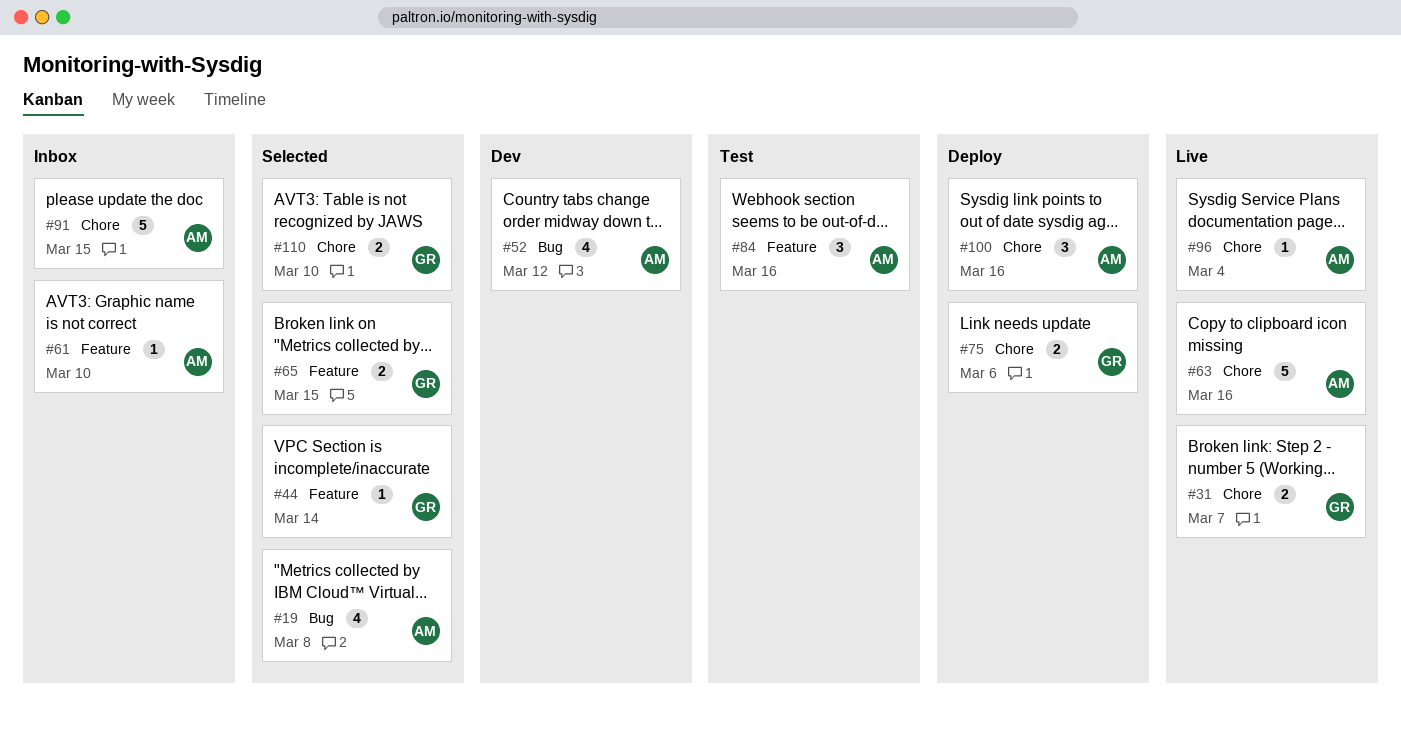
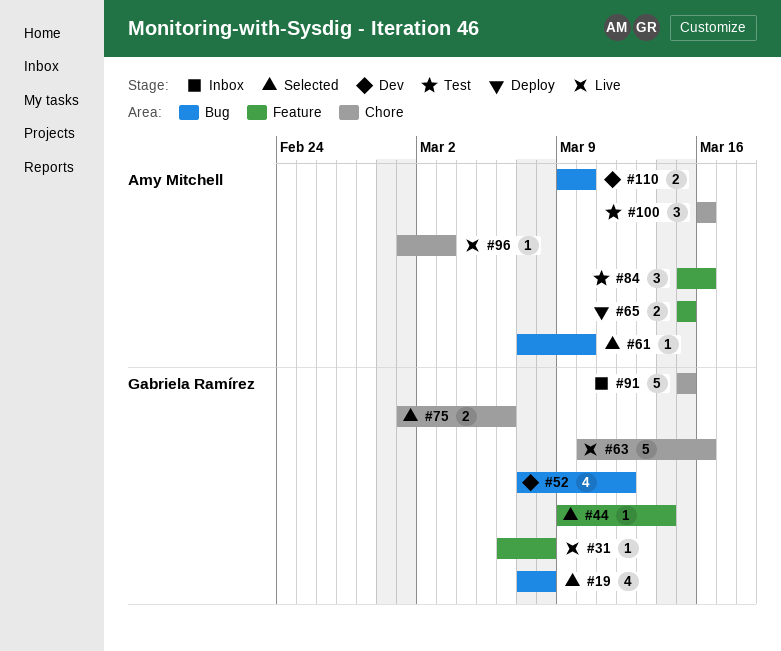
#19, owner: Amy Mitchell -> Gabriela Ramírez
#31, label: Chore -> Feature
#31, estimate: 2 -> 1
#31, due: Mar 7 -> Mar 8
#52, owner: Amy Mitchell -> Gabriela Ramírez
#61, status: Inbox -> Selected
#61, label: Feature -> Bug
#63, owner: Amy Mitchell -> Gabriela Ramírez
#65, status: Selected -> Deploy
#65, owner: Gabriela Ramírez -> Amy Mitchell
#75, status: Deploy -> Selected
#91, owner: Amy Mitchell -> Gabriela Ramírez
#96, due: Mar 4 -> Mar 3
#100, status: Deploy -> Test
#110, status: Selected -> Dev
#110, owner: Gabriela Ramírez -> Amy Mitchell
#110, label: Chore -> Bug

